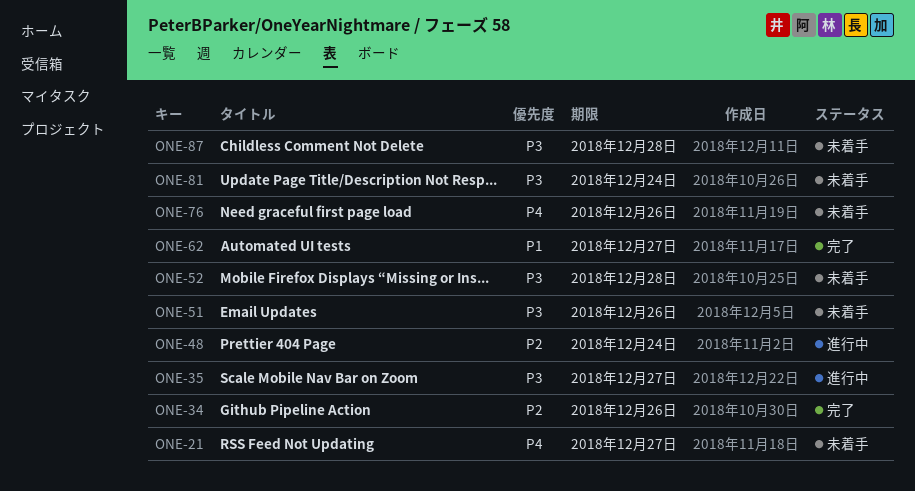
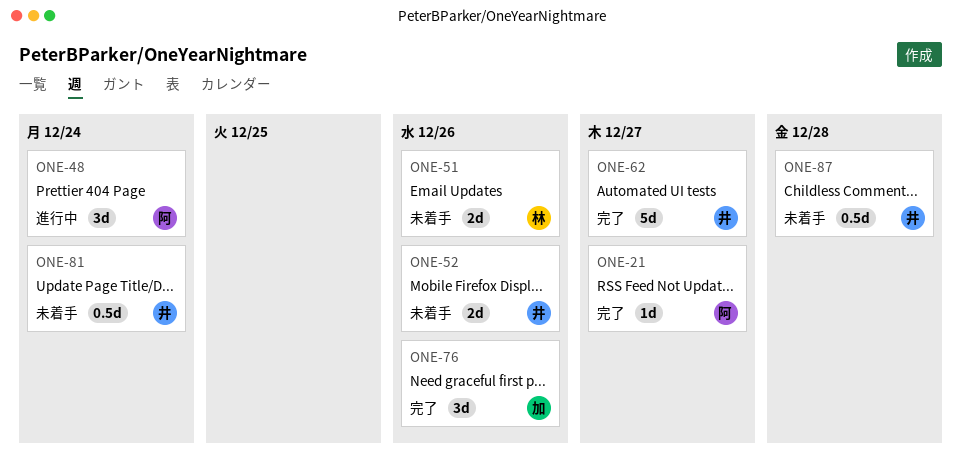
ONE-21, status: 未着手 -> 完了
ONE-34: present -> none
ONE-35: present -> none
ONE-52, due: Dec 28 -> Dec 26
ONE-76, status: 未着手 -> 完了

